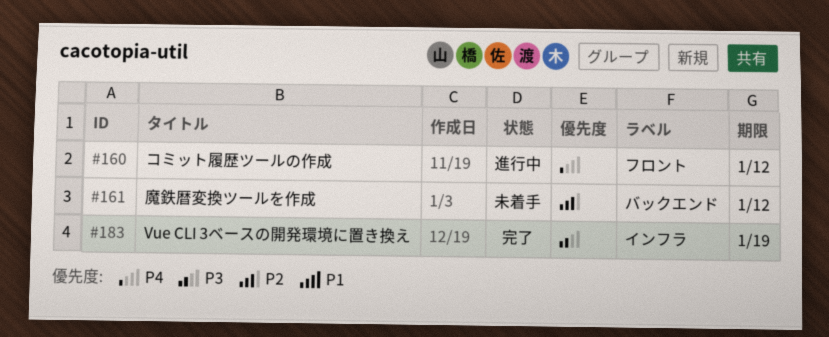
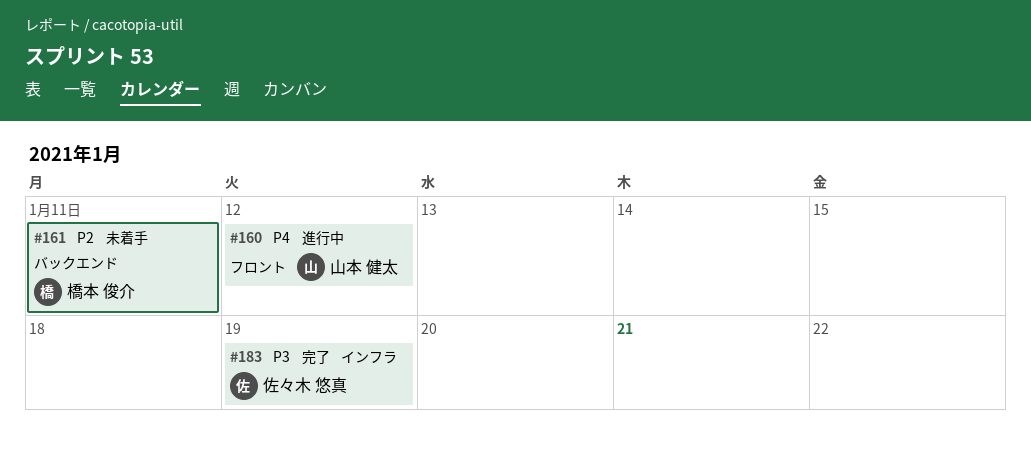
#161, due: Jan 12 -> Jan 11

